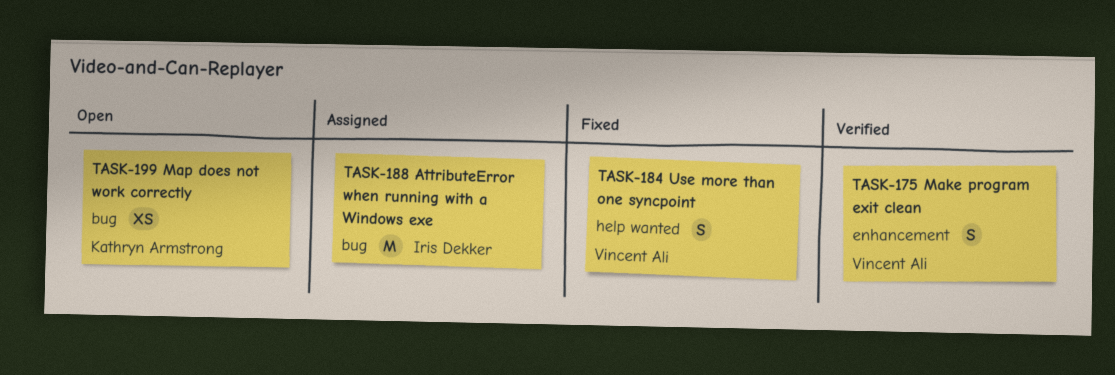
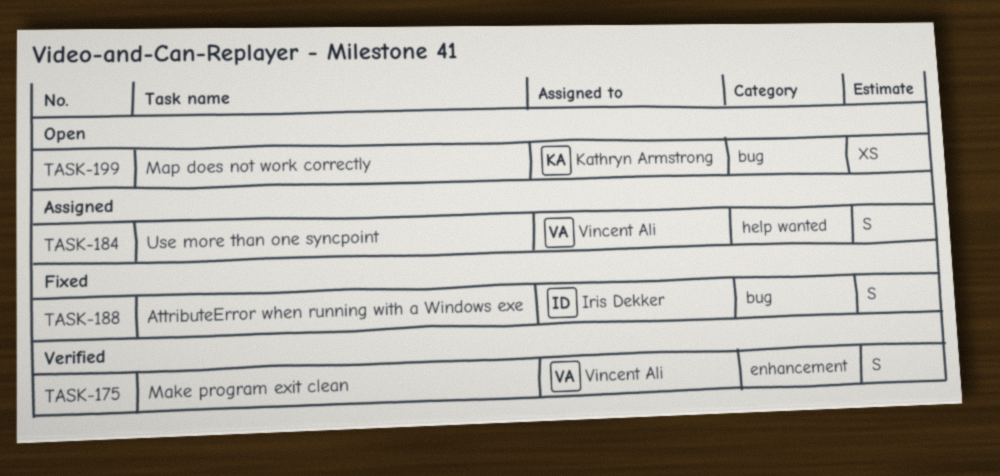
TASK-184, status: Fixed -> Assigned
TASK-188, status: Assigned -> Fixed
TASK-188, estimate: M -> S

